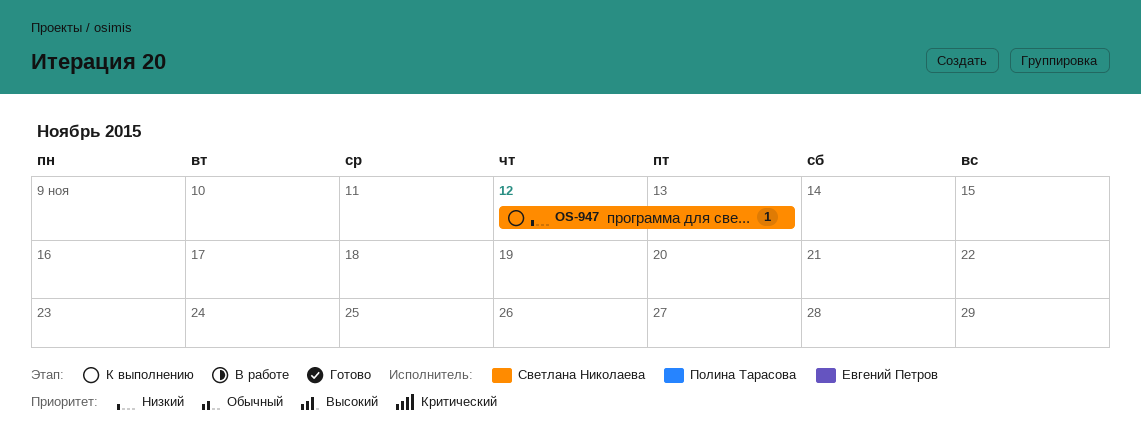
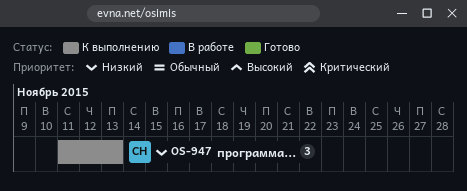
OS-947, estimate: 1 -> 3
OS-947, start: Nov 12 -> Nov 11

